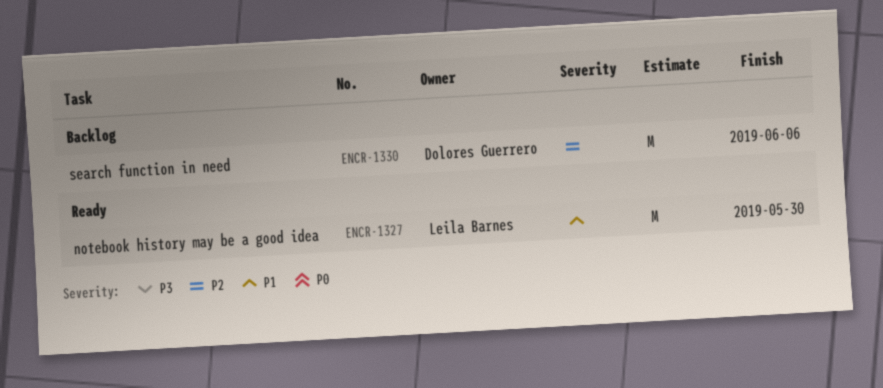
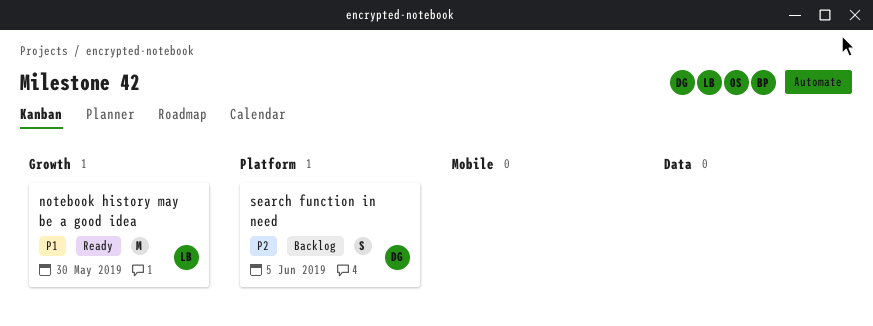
search function in need, estimate: M -> S
search function in need, due: Jun 6 -> Jun 5

